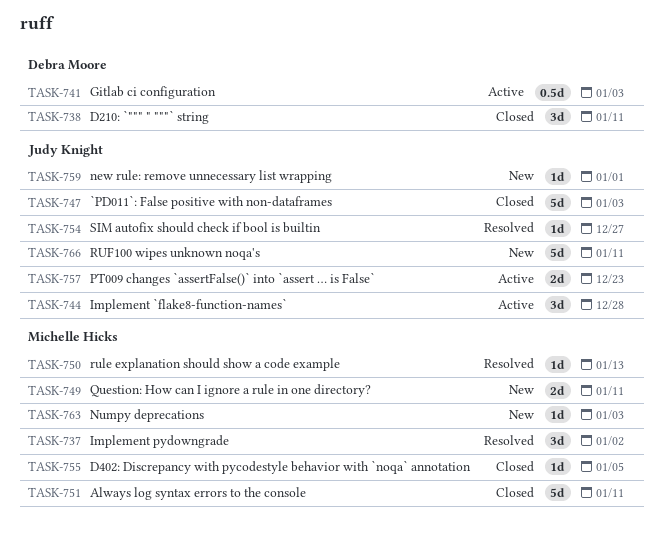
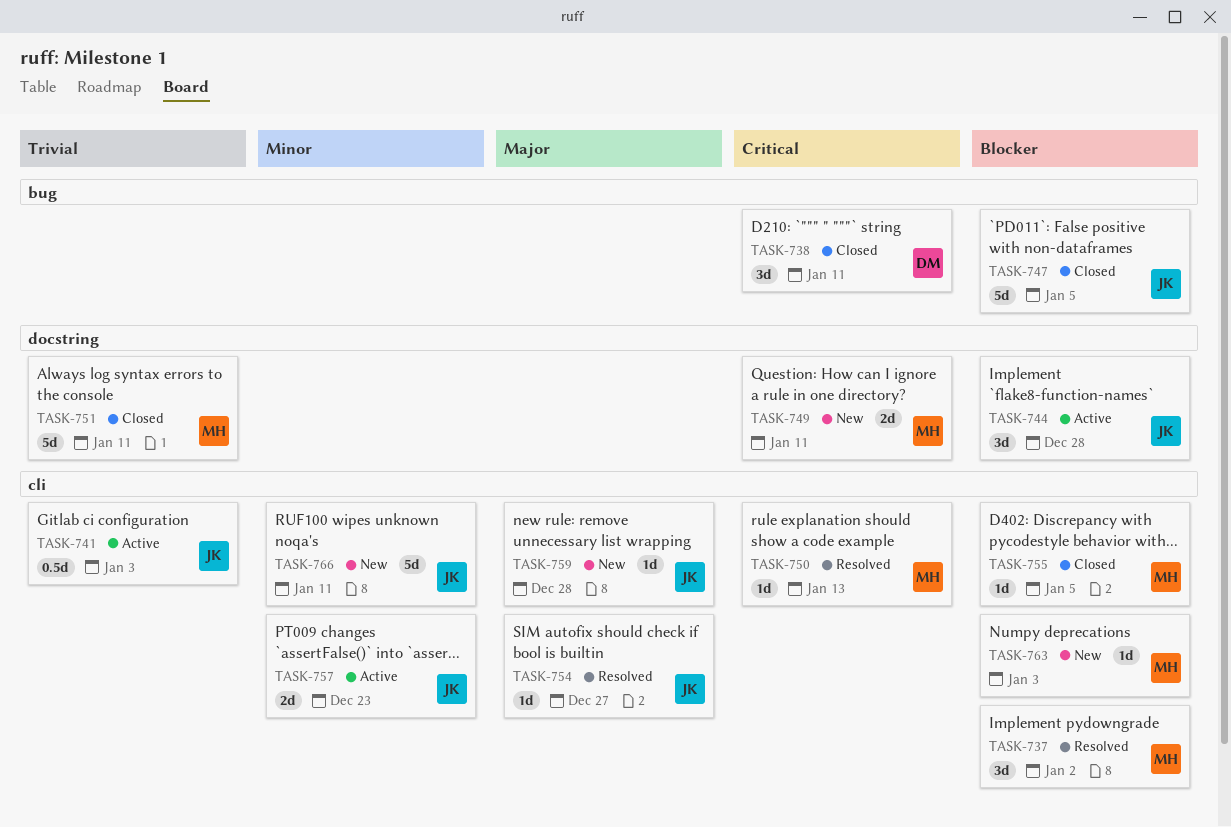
TASK-741, owner: Debra Moore -> Judy Knight
TASK-747, due: Jan 3 -> Jan 5
TASK-759, due: Jan 1 -> Dec 28

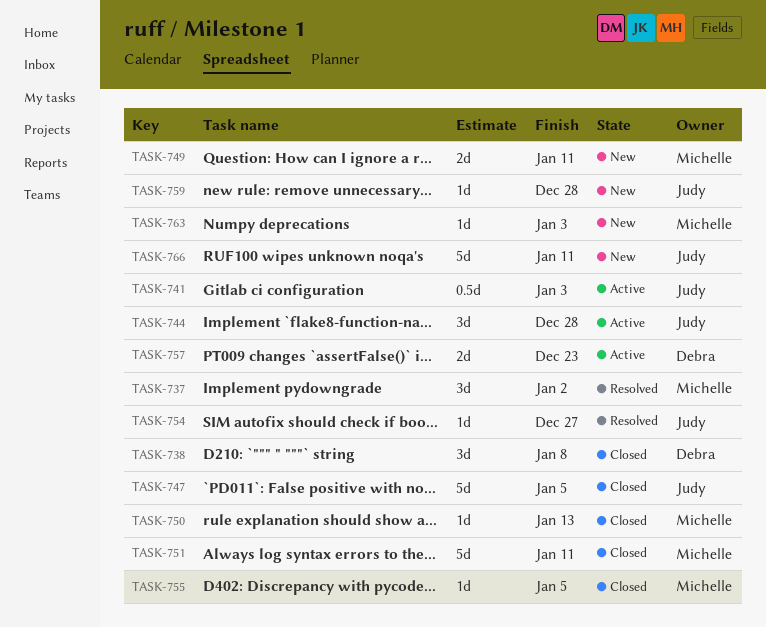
TASK-738, due: Jan 11 -> Jan 8
TASK-750, status: Resolved -> Closed
TASK-757, owner: Judy -> Debra

